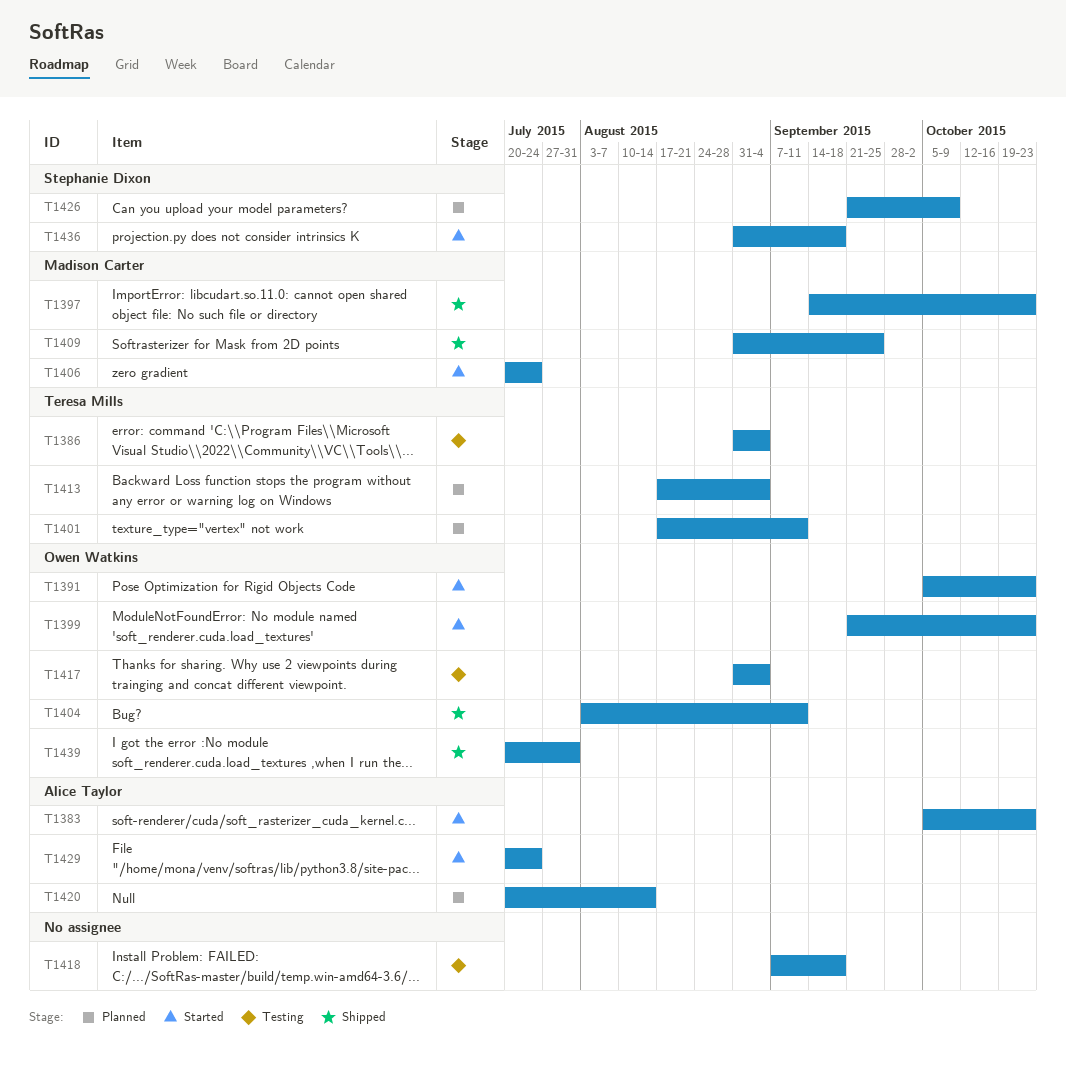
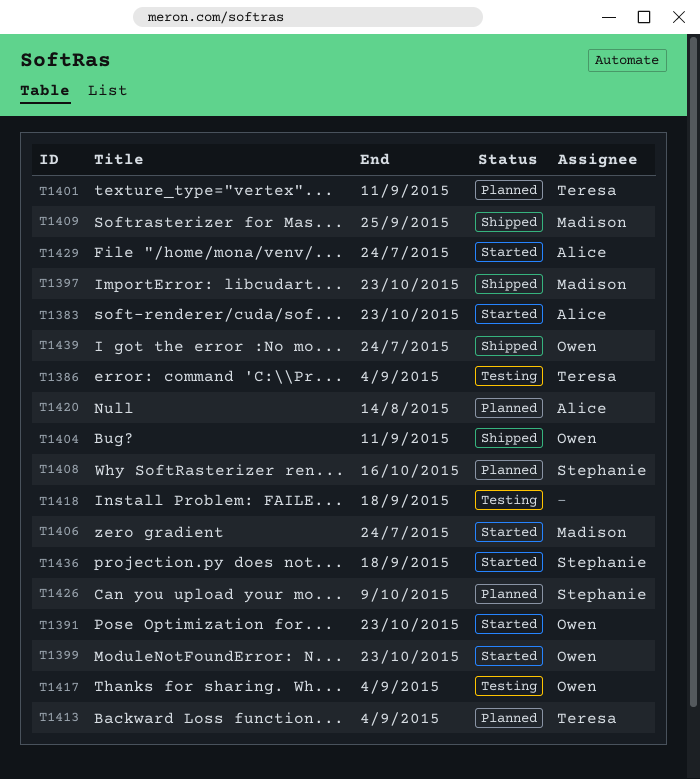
T1408: none -> present
T1439, due: Jul 31 -> Jul 24

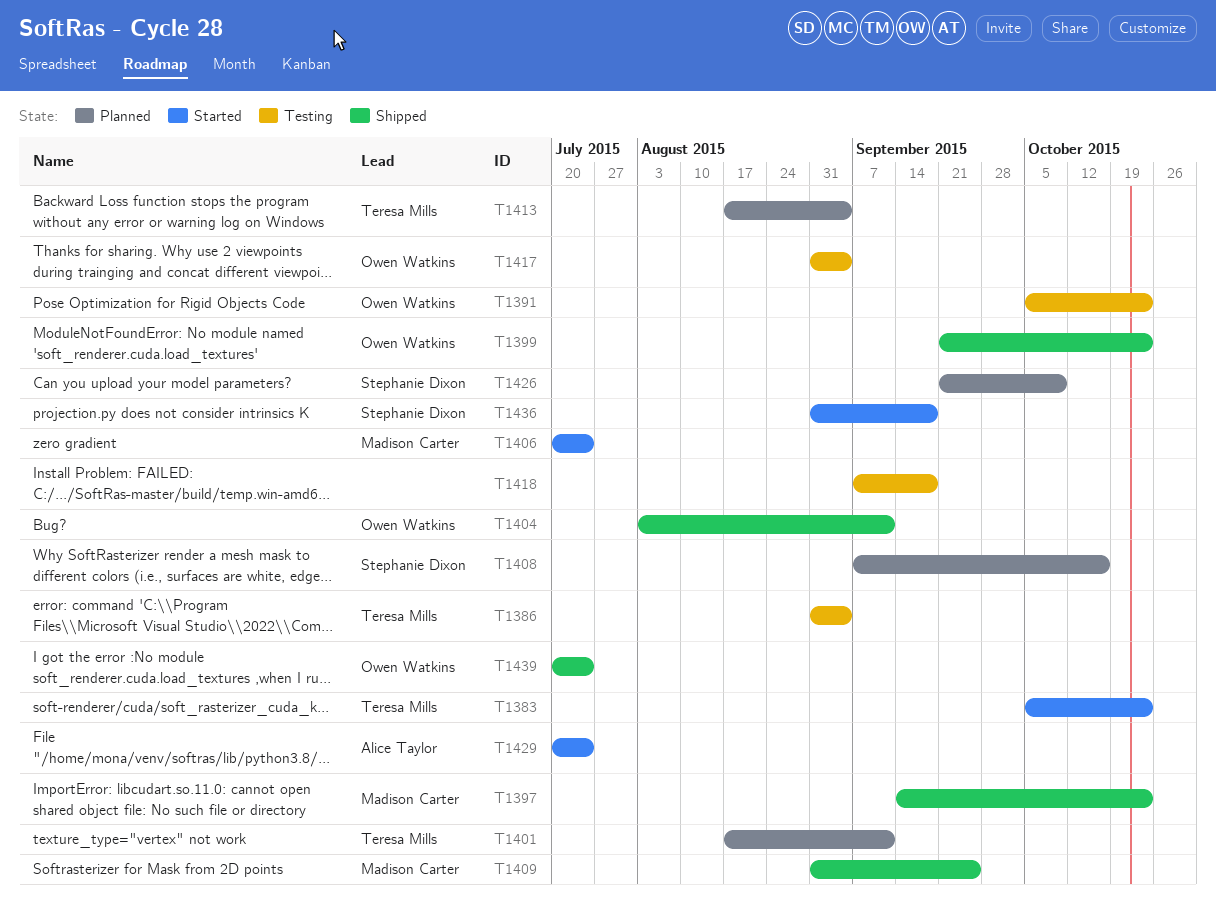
T1383, owner: Alice Taylor -> Teresa Mills
T1391, status: Started -> Testing
T1399, status: Started -> Shipped
T1420: present -> none

